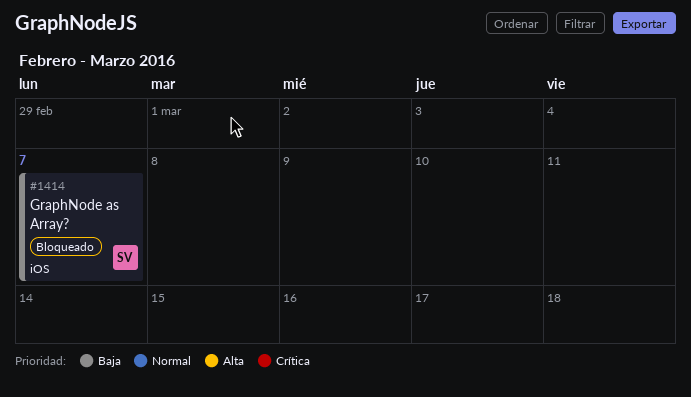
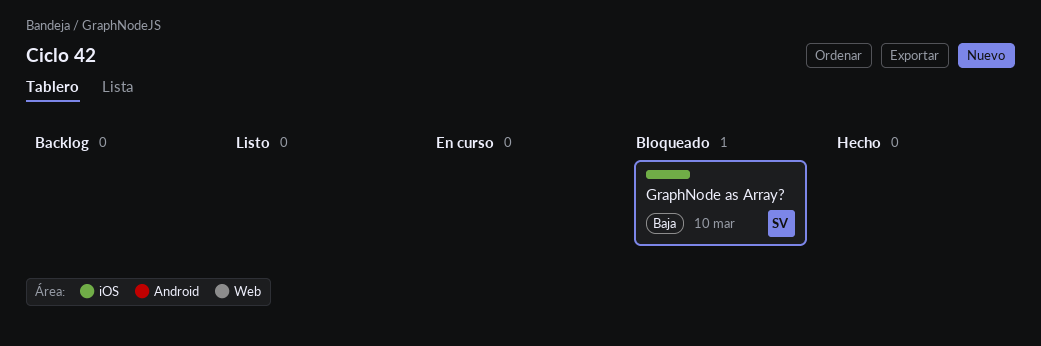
GraphNode as Array?, due: Mar 7 -> Mar 10

